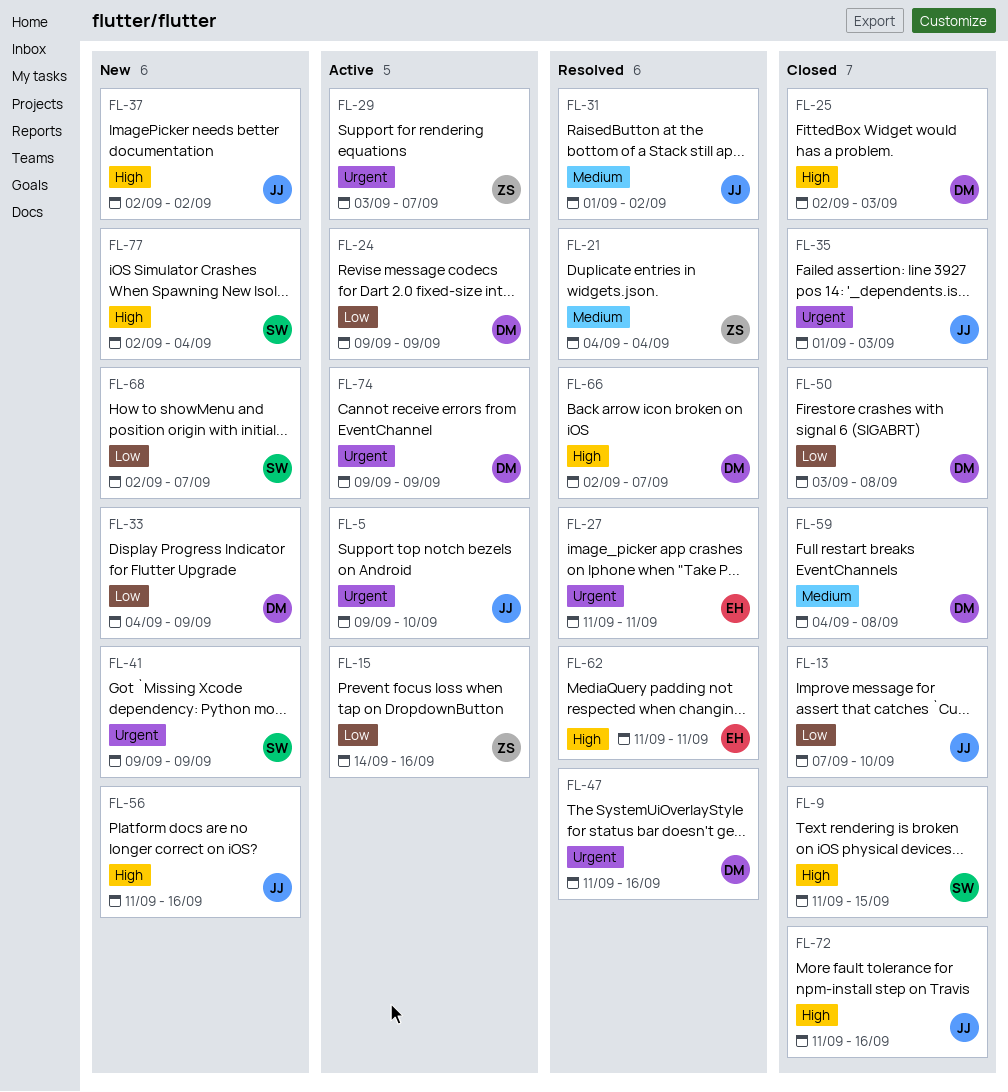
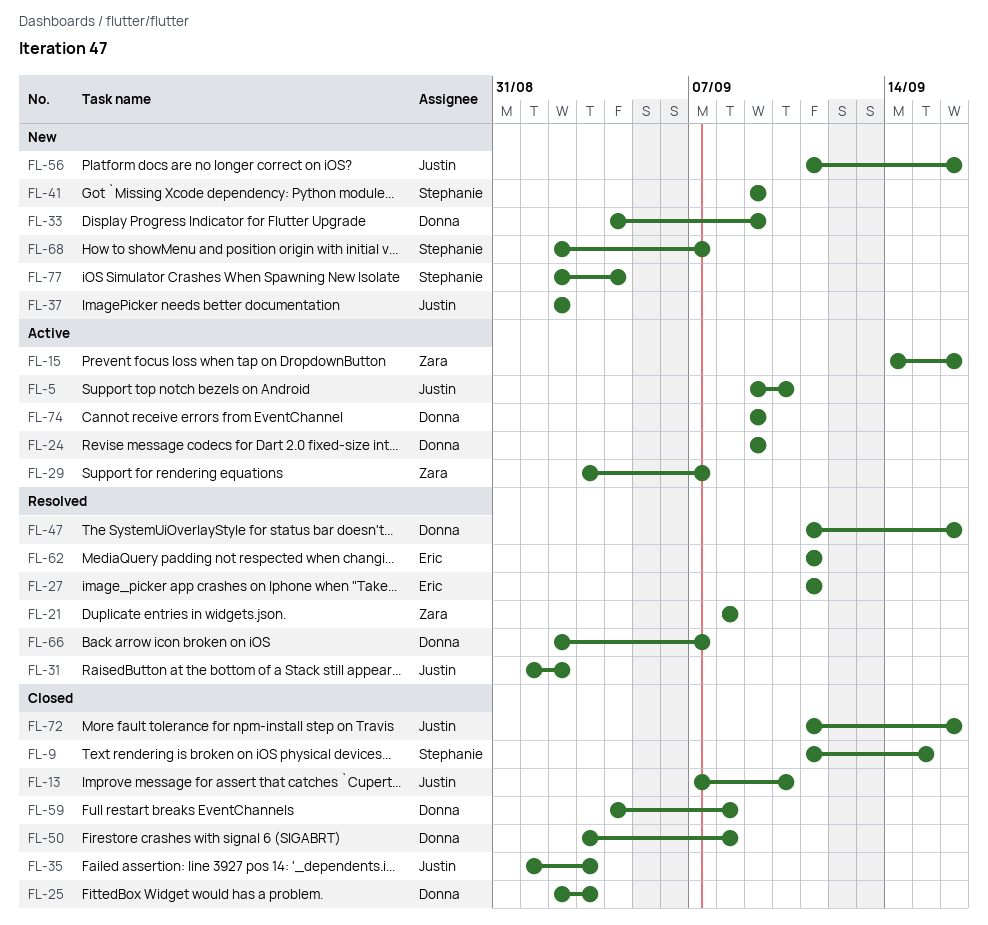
FL-21, start: Sep 4 -> Sep 8
FL-21, due: Sep 4 -> Sep 8

